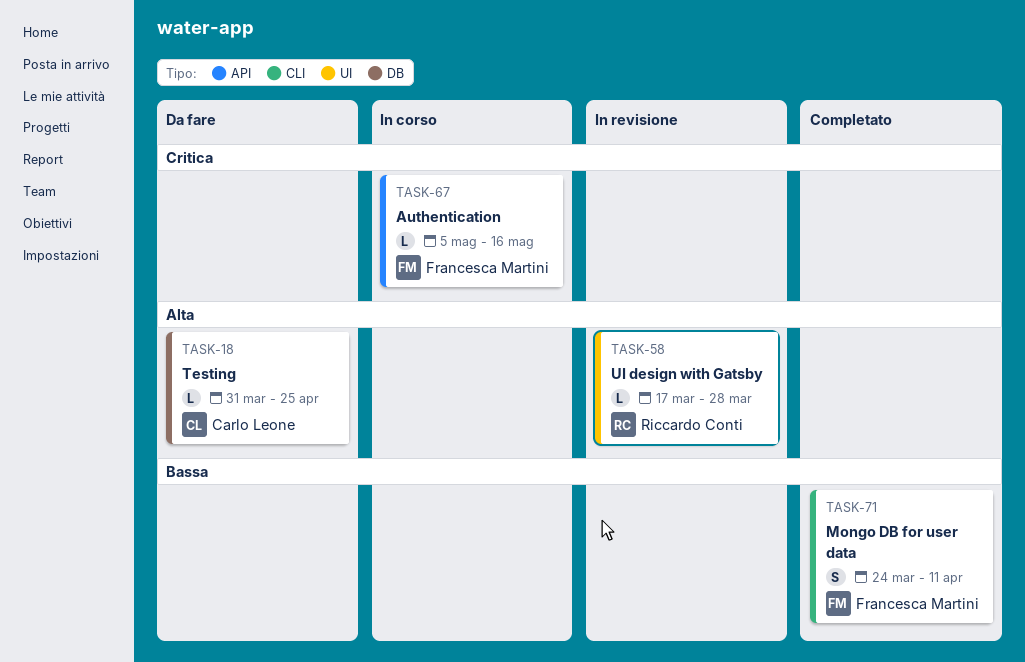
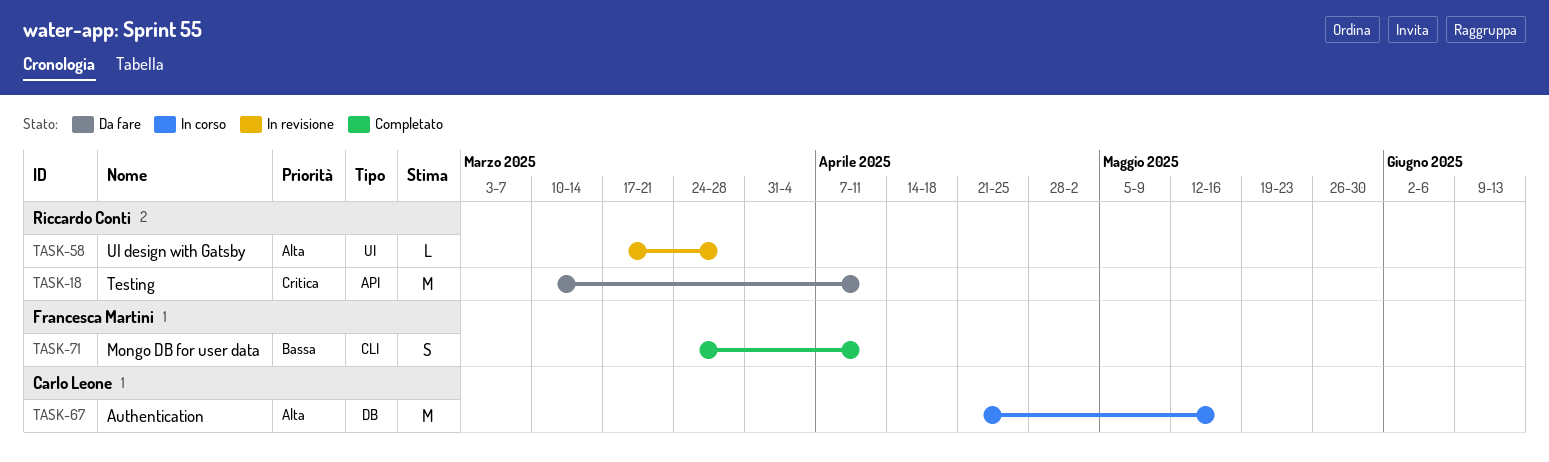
TASK-18, owner: Carlo Leone -> Riccardo Conti
TASK-18, priority: Alta -> Critica
TASK-18, label: DB -> API
TASK-18, estimate: L -> M
TASK-18, start: Mar 31 -> Mar 10
TASK-18, due: Apr 25 -> Apr 11
TASK-67, owner: Francesca Martini -> Carlo Leone
TASK-67, priority: Critica -> Alta
TASK-67, label: API -> DB
TASK-67, estimate: L -> M
TASK-67, start: May 5 -> Apr 21

